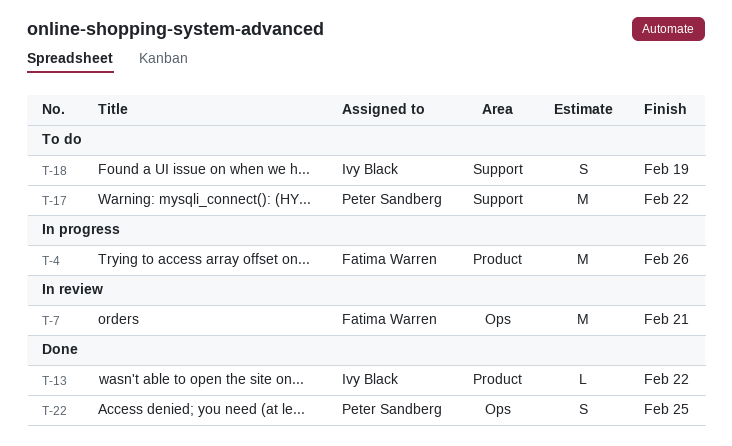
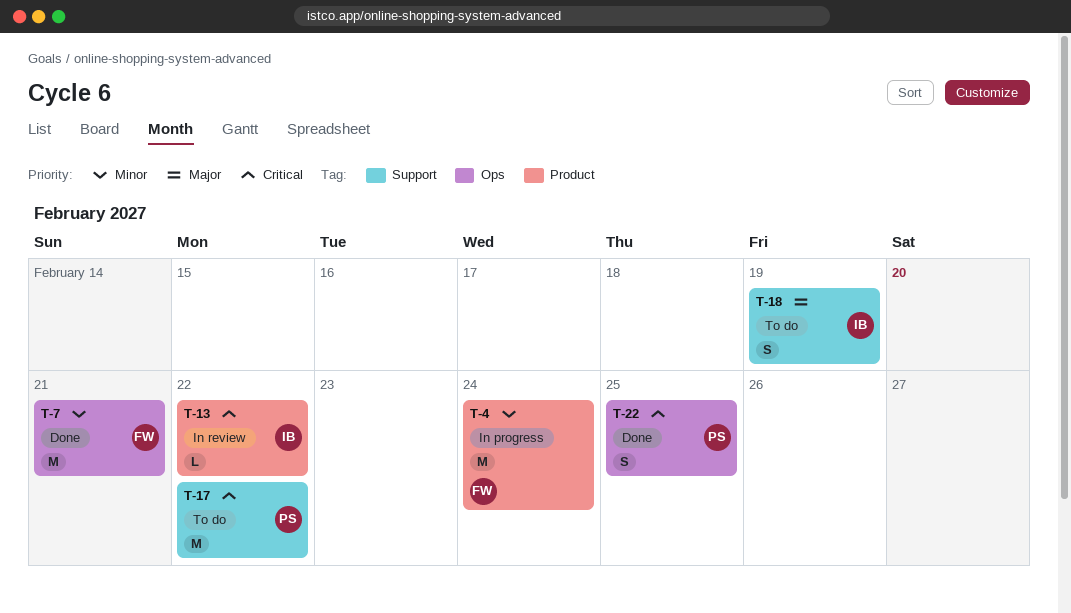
T-4, due: Feb 26 -> Feb 24
T-7, status: In review -> Done
T-13, status: Done -> In review

